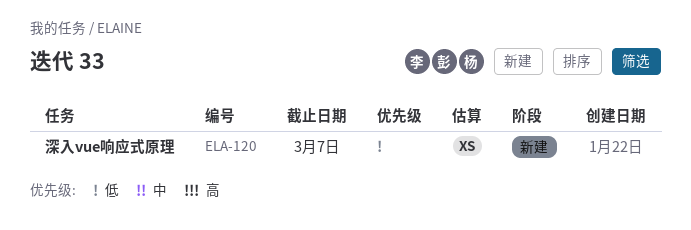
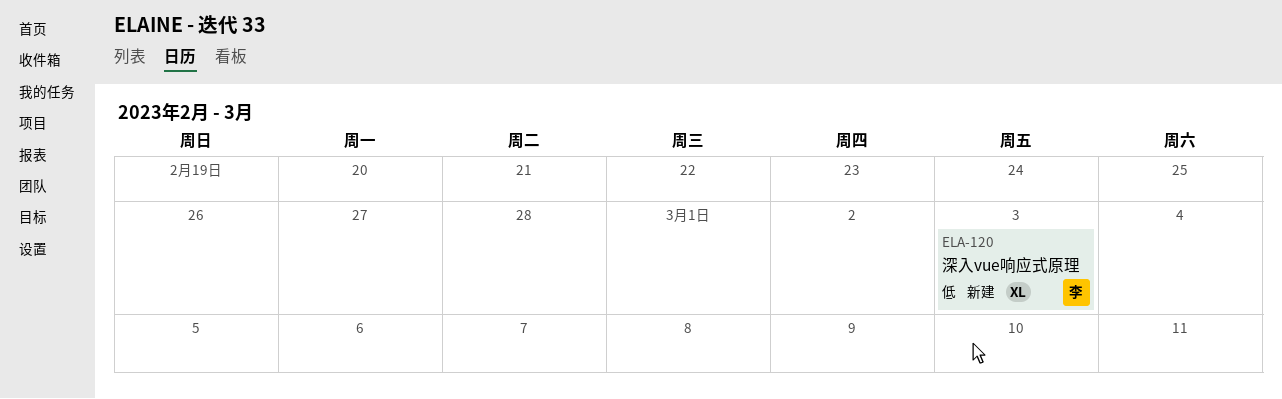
ELA-120, estimate: XS -> XL
ELA-120, due: Mar 7 -> Mar 3

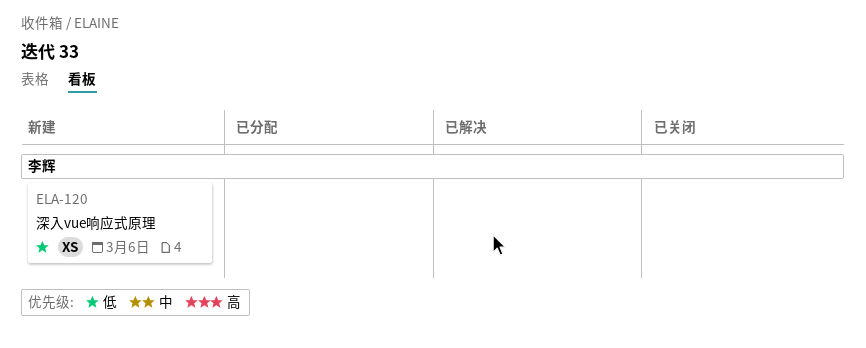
ELA-120, estimate: XL -> XS
ELA-120, due: Mar 3 -> Mar 6

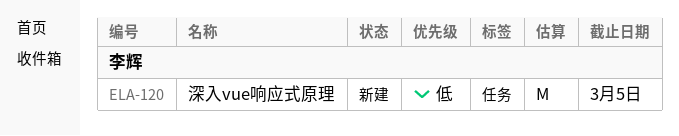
ELA-120, estimate: XS -> M
ELA-120, due: Mar 6 -> Mar 5

